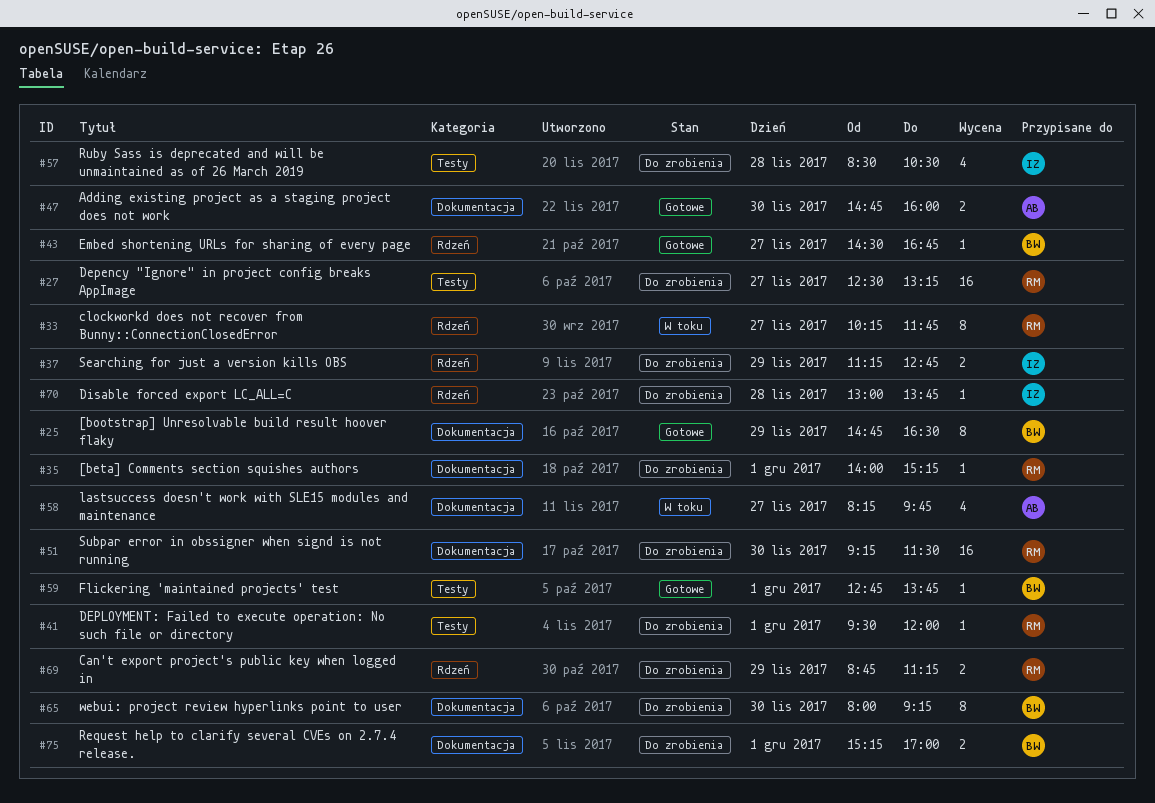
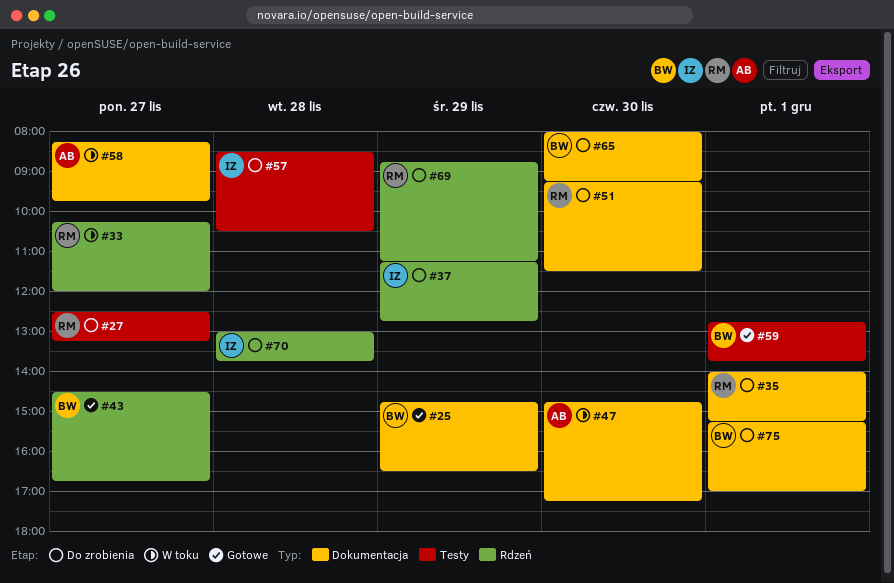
#33, ends: 11:45 -> 12:00
#41: present -> none
#47, status: Gotowe -> W toku
#47, ends: 16:00 -> 17:15

